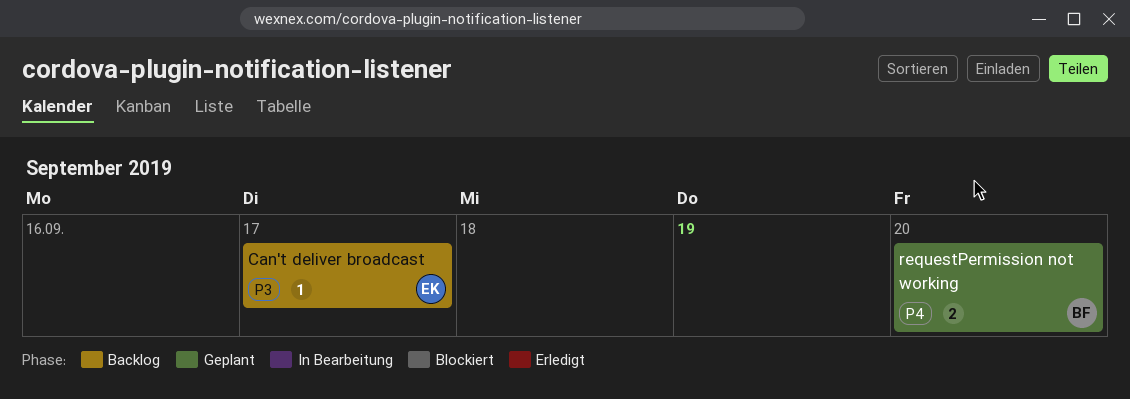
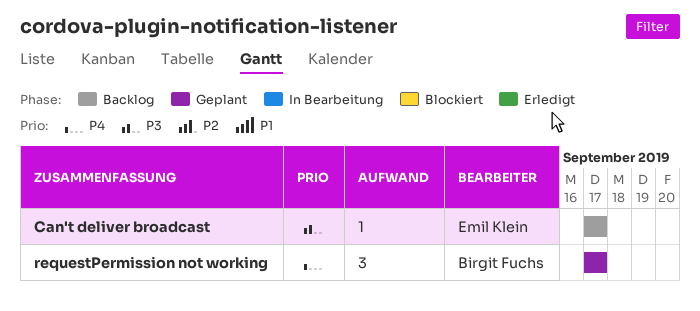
requestPermission not working, estimate: 2 -> 3
requestPermission not working, due: Sep 20 -> Sep 17

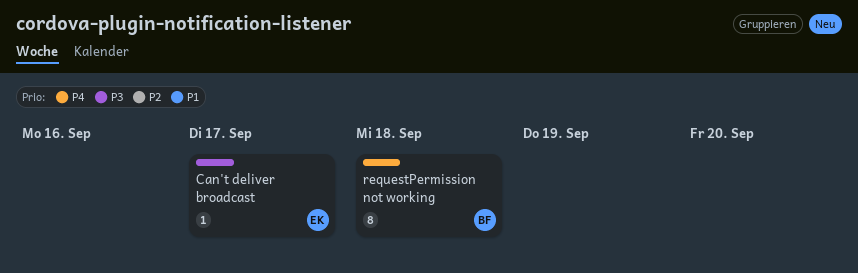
requestPermission not working, estimate: 3 -> 8
requestPermission not working, due: Sep 17 -> Sep 18

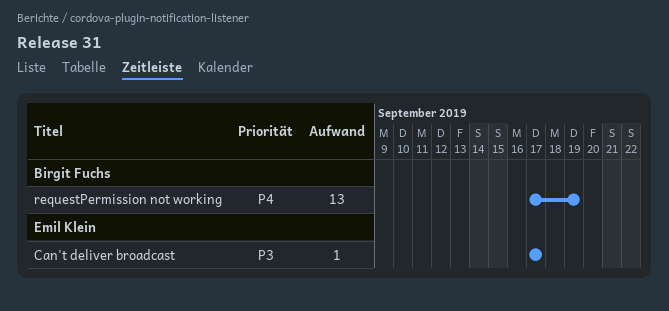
requestPermission not working, estimate: 8 -> 13
requestPermission not working, due: Sep 18 -> Sep 19

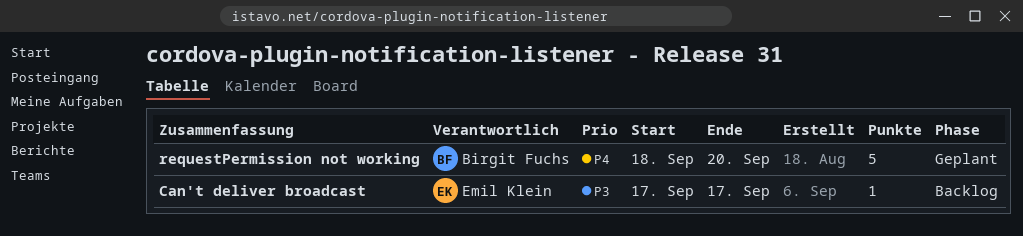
requestPermission not working, estimate: 13 -> 5
requestPermission not working, start: Sep 17 -> Sep 18
requestPermission not working, due: Sep 19 -> Sep 20

